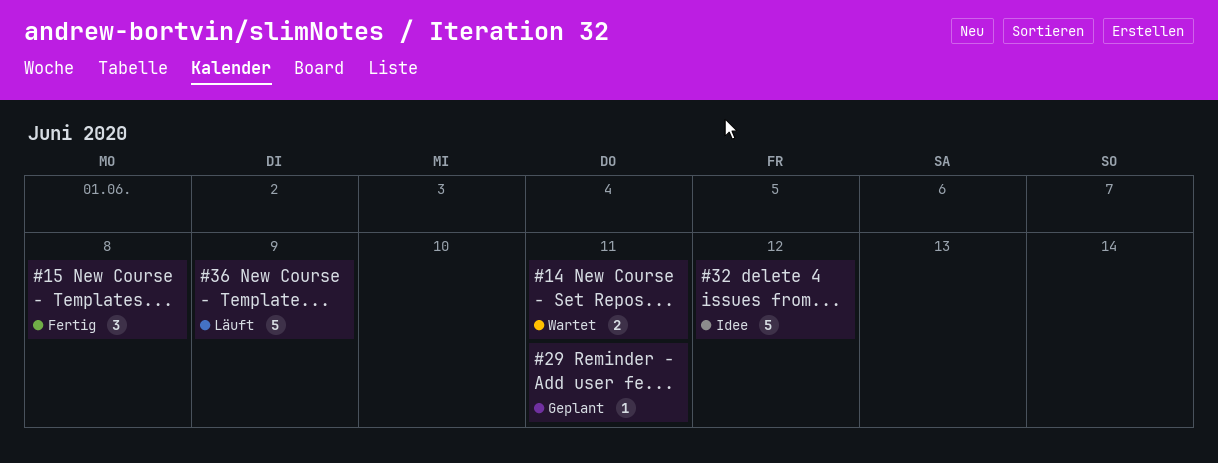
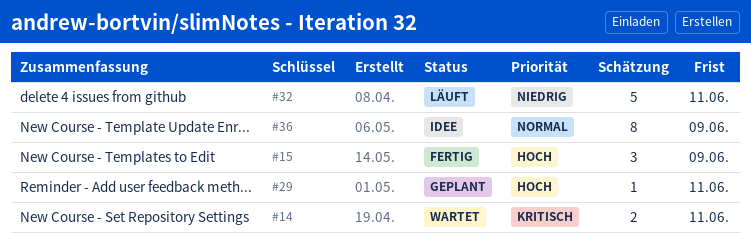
#15, due: Jun 8 -> Jun 9
#32, status: Idee -> Läuft
#32, due: Jun 12 -> Jun 11
#36, status: Läuft -> Idee
#36, estimate: 5 -> 8

